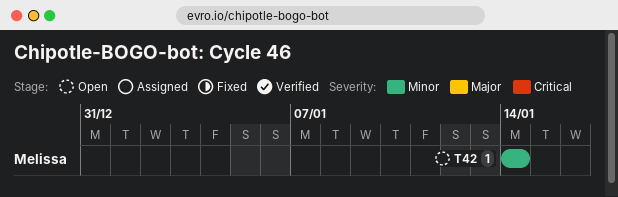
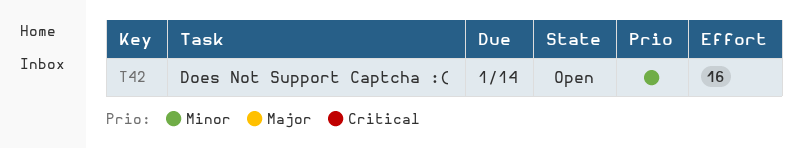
T42, estimate: 1 -> 16

